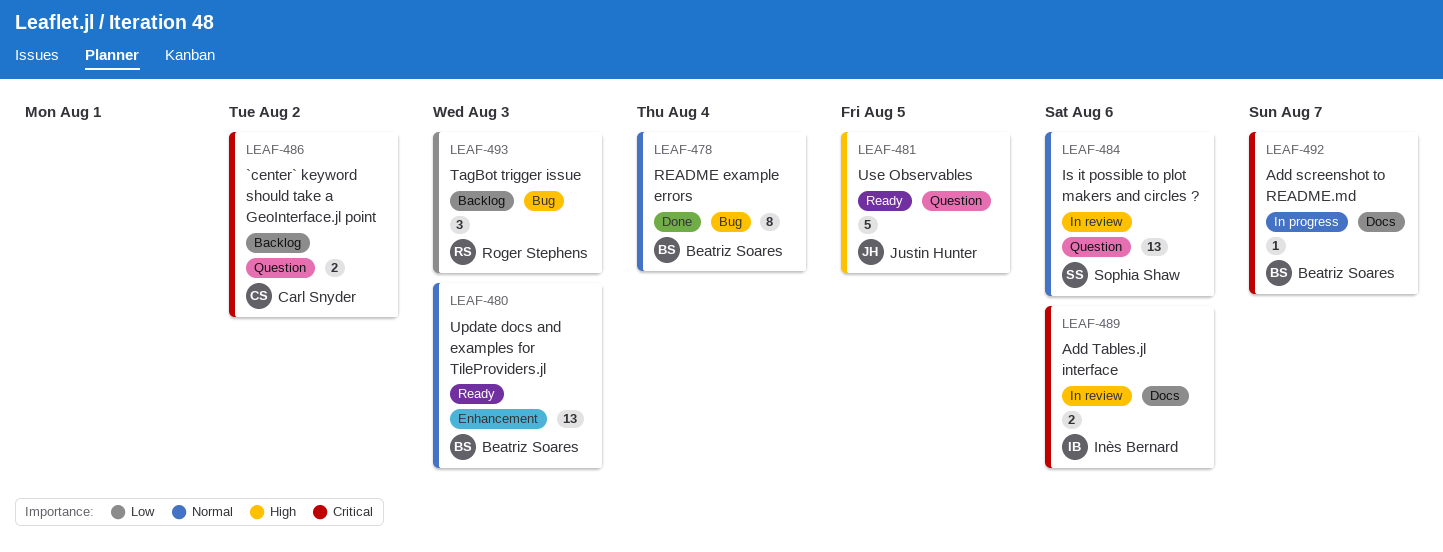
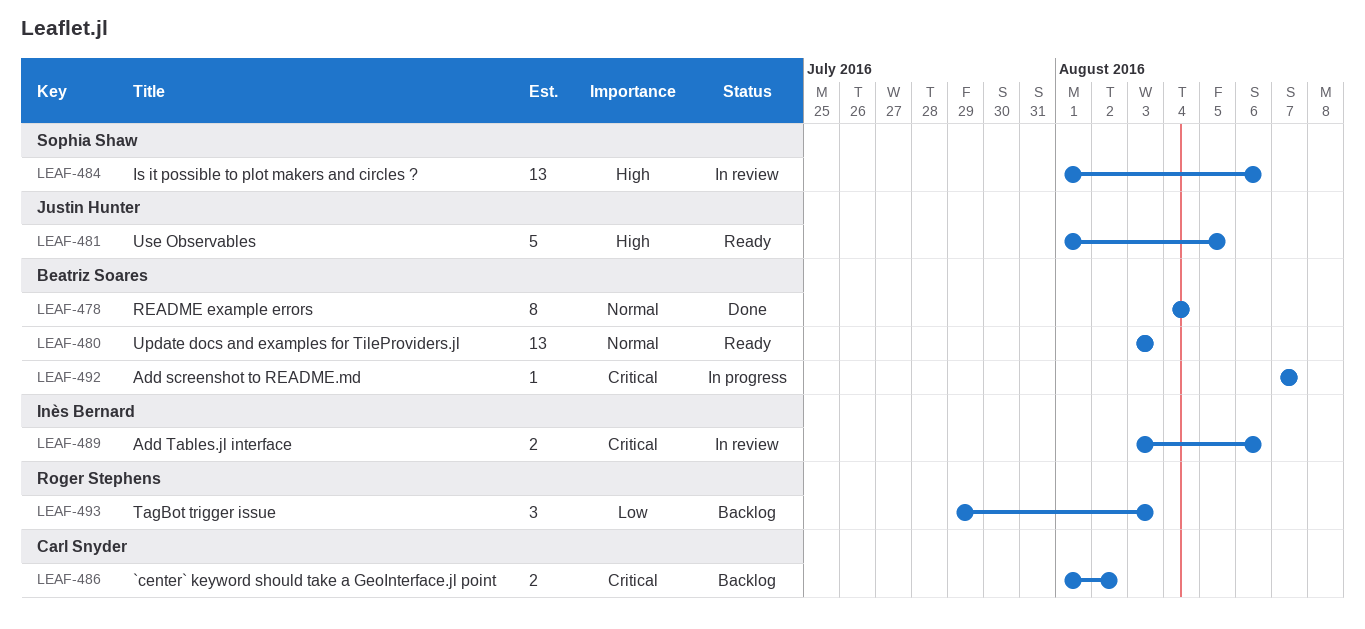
LEAF-484, priority: Normal -> High

